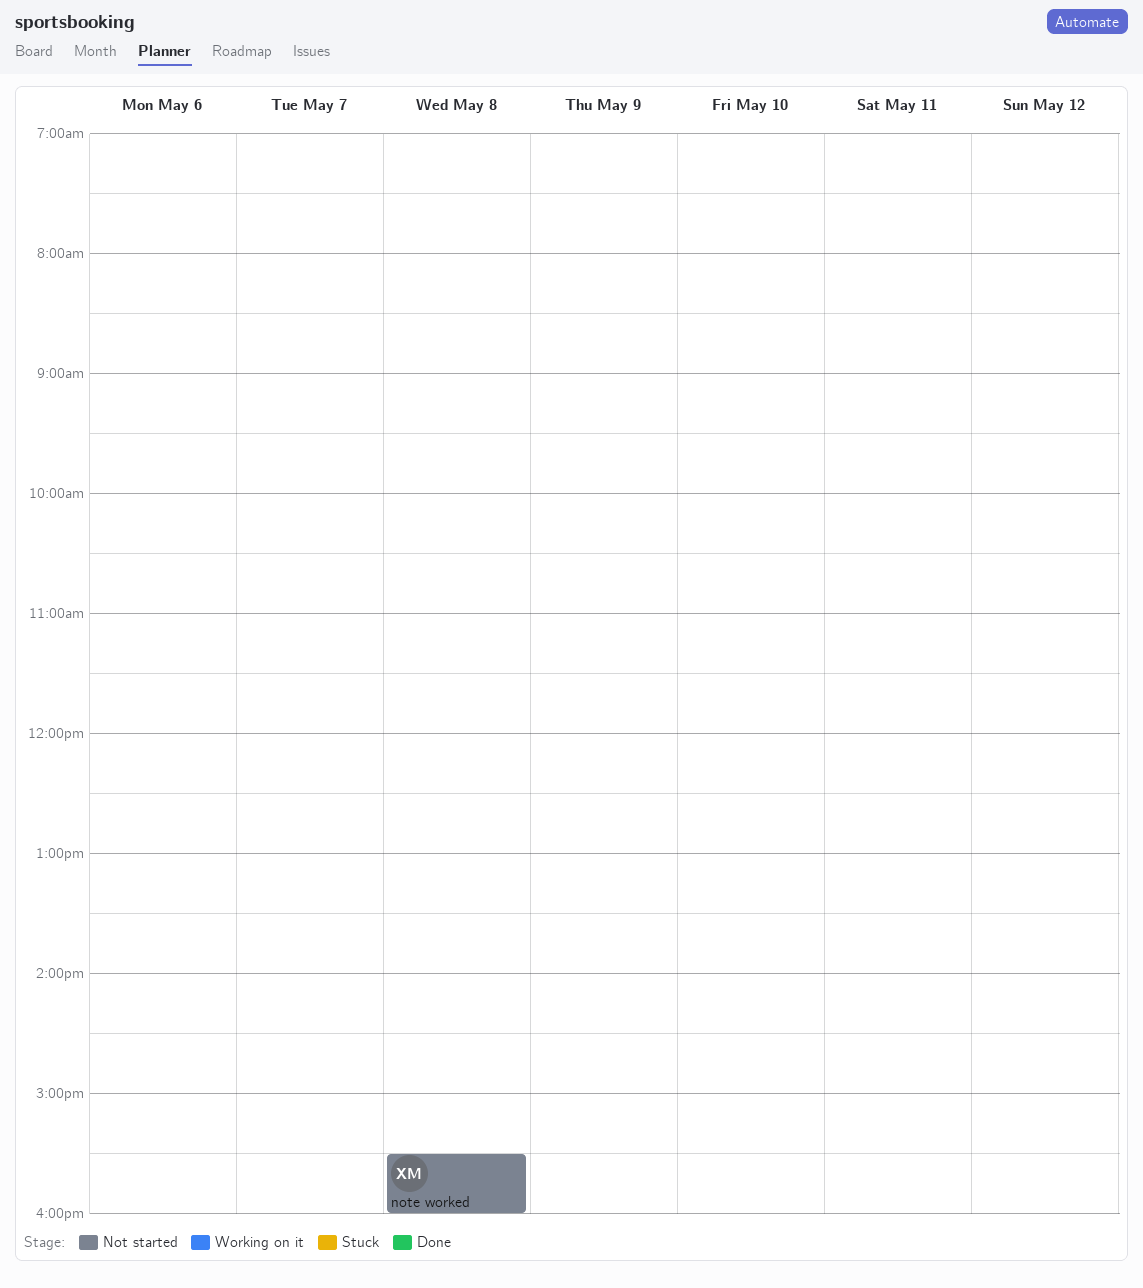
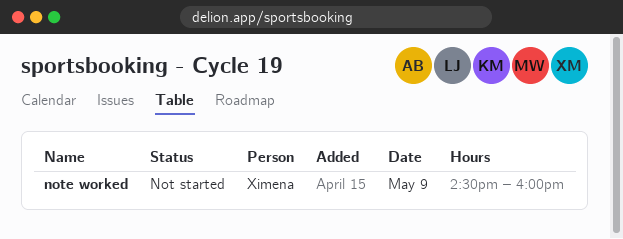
note worked, day: May 8 -> May 9
note worked, begins: 15:30 -> 14:30

